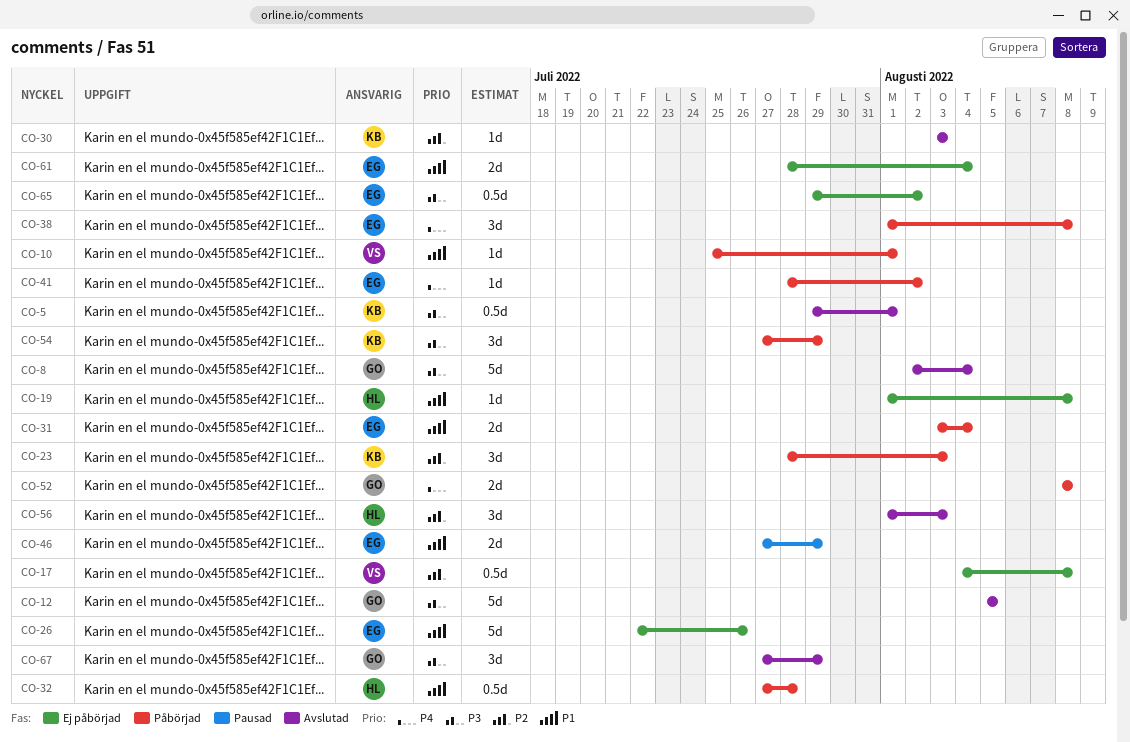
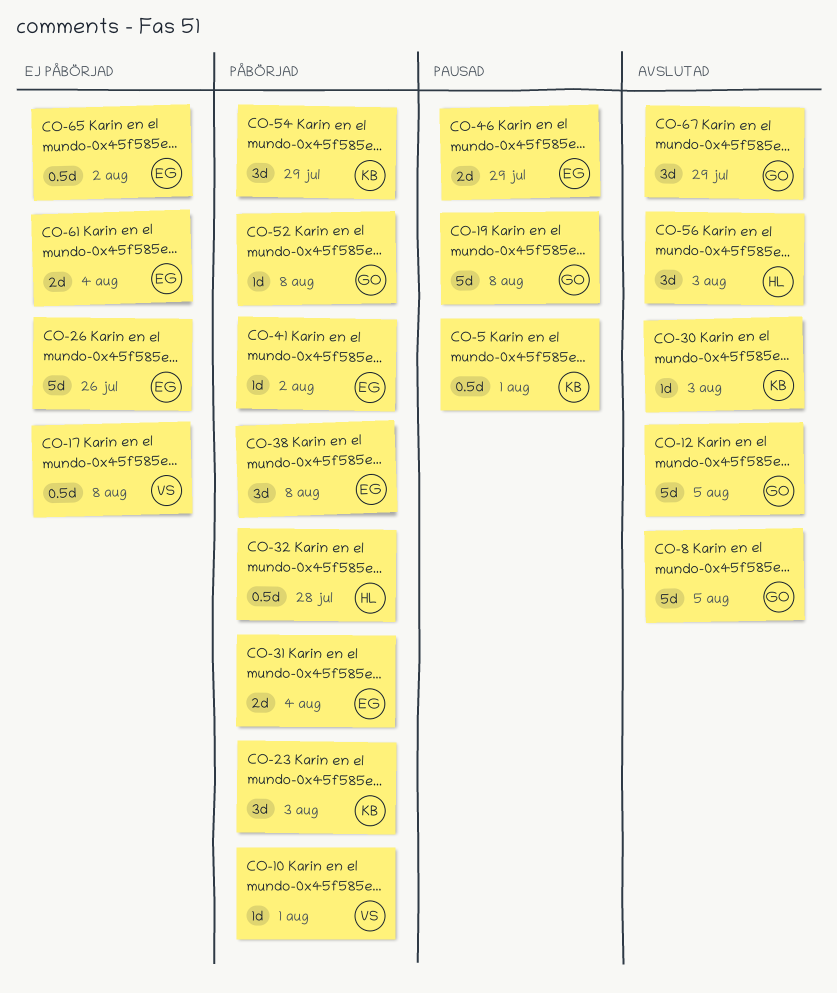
CO-5, status: Avslutad -> Pausad
CO-8, due: Aug 4 -> Aug 5
CO-19, status: Ej påbörjad -> Pausad
CO-19, owner: HL -> GO
CO-19, estimate: 1d -> 5d
CO-52, estimate: 2d -> 1d

